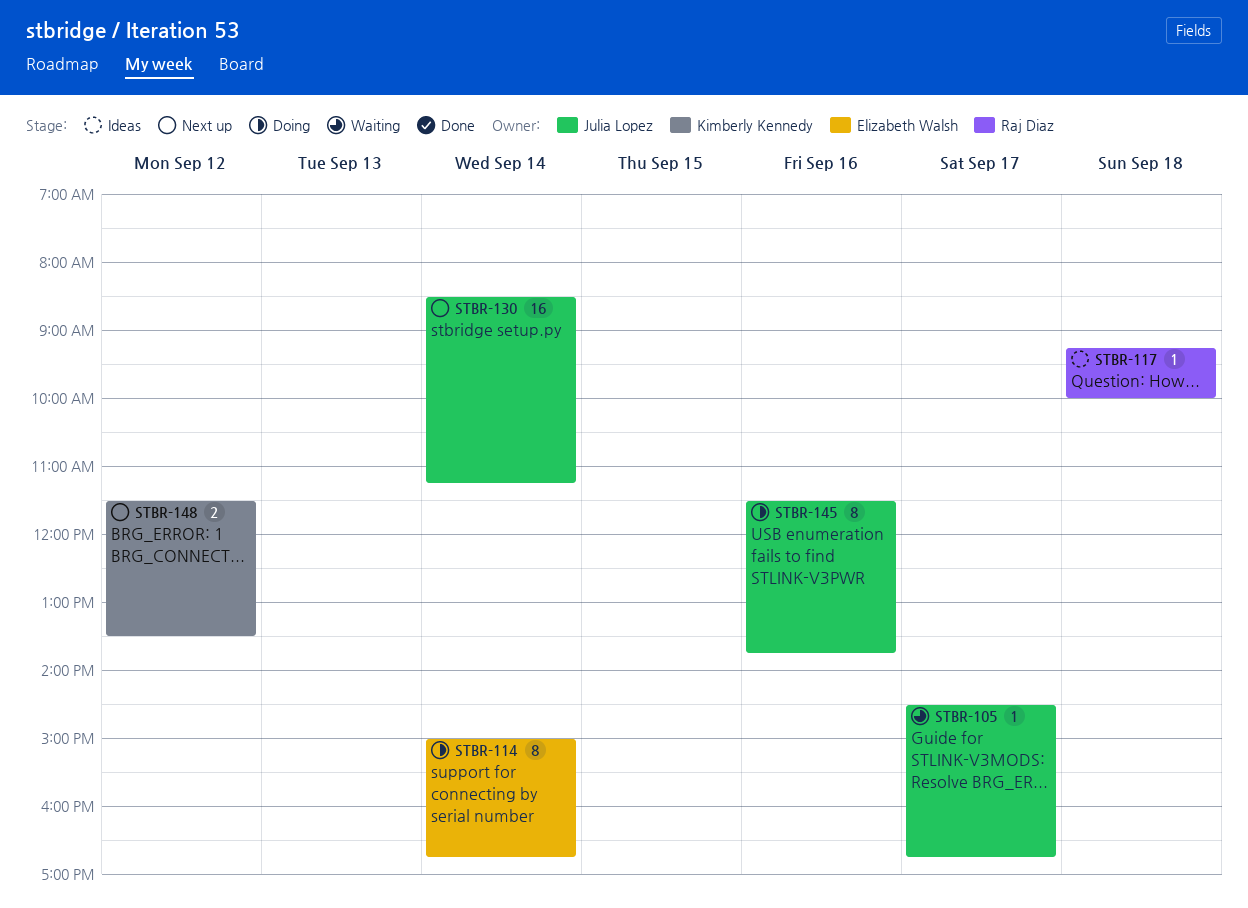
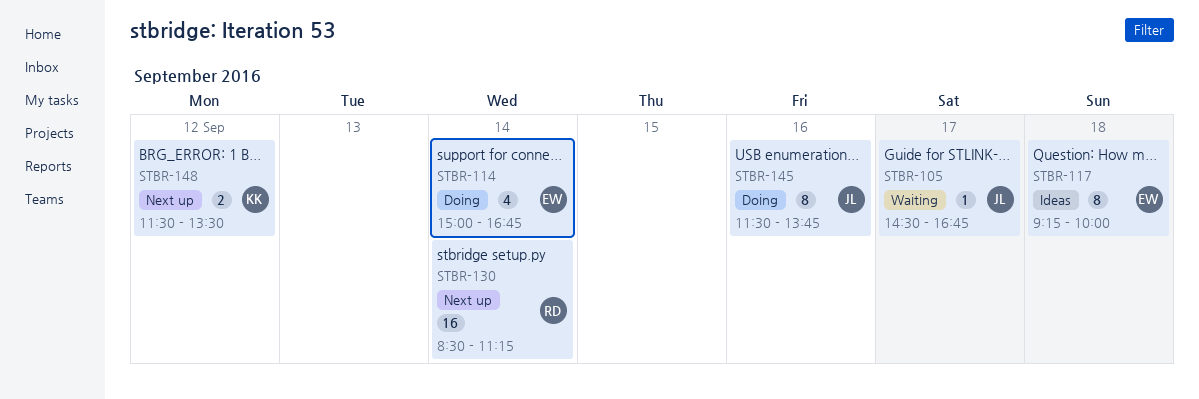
STBR-114, estimate: 8 -> 4
STBR-117, owner: Raj Diaz -> Elizabeth Walsh
STBR-117, estimate: 1 -> 8
STBR-130, owner: Julia Lopez -> Raj Diaz

